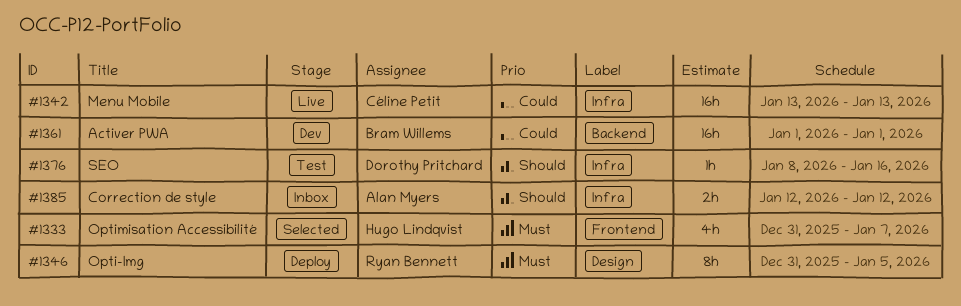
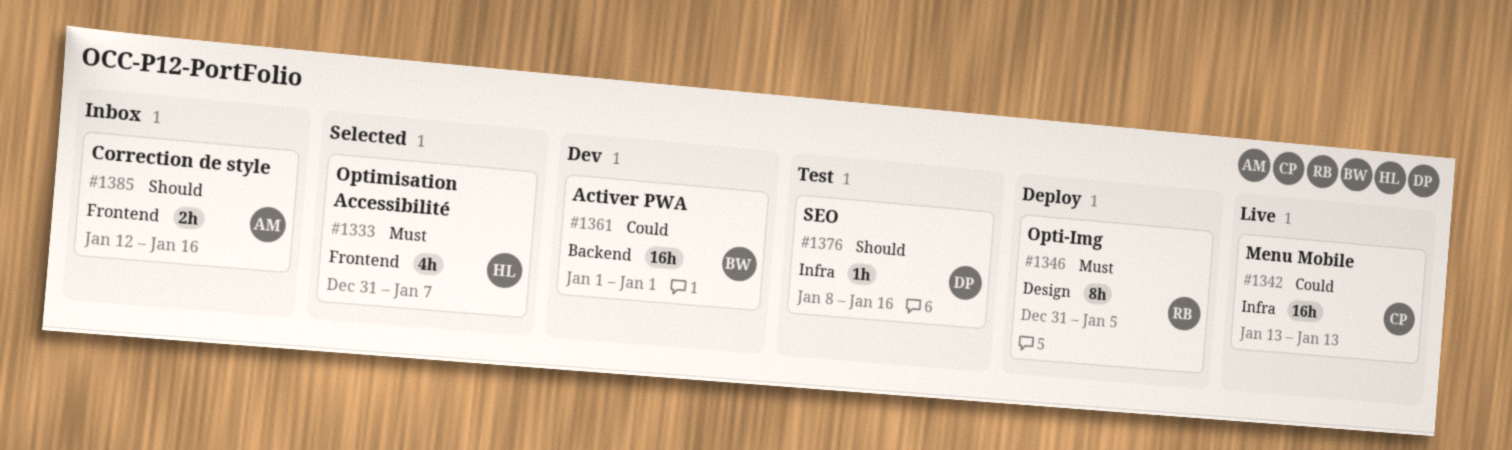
#1385, label: Infra -> Frontend
#1385, due: Jan 12 -> Jan 16

